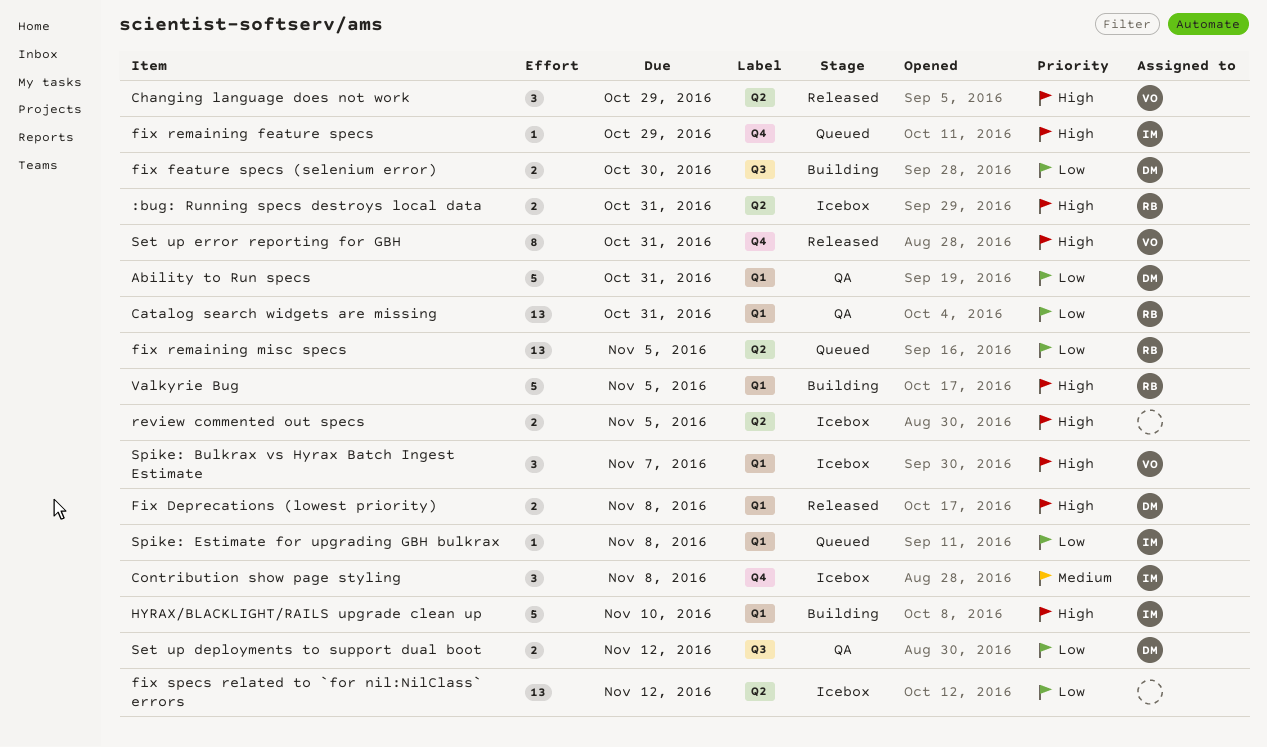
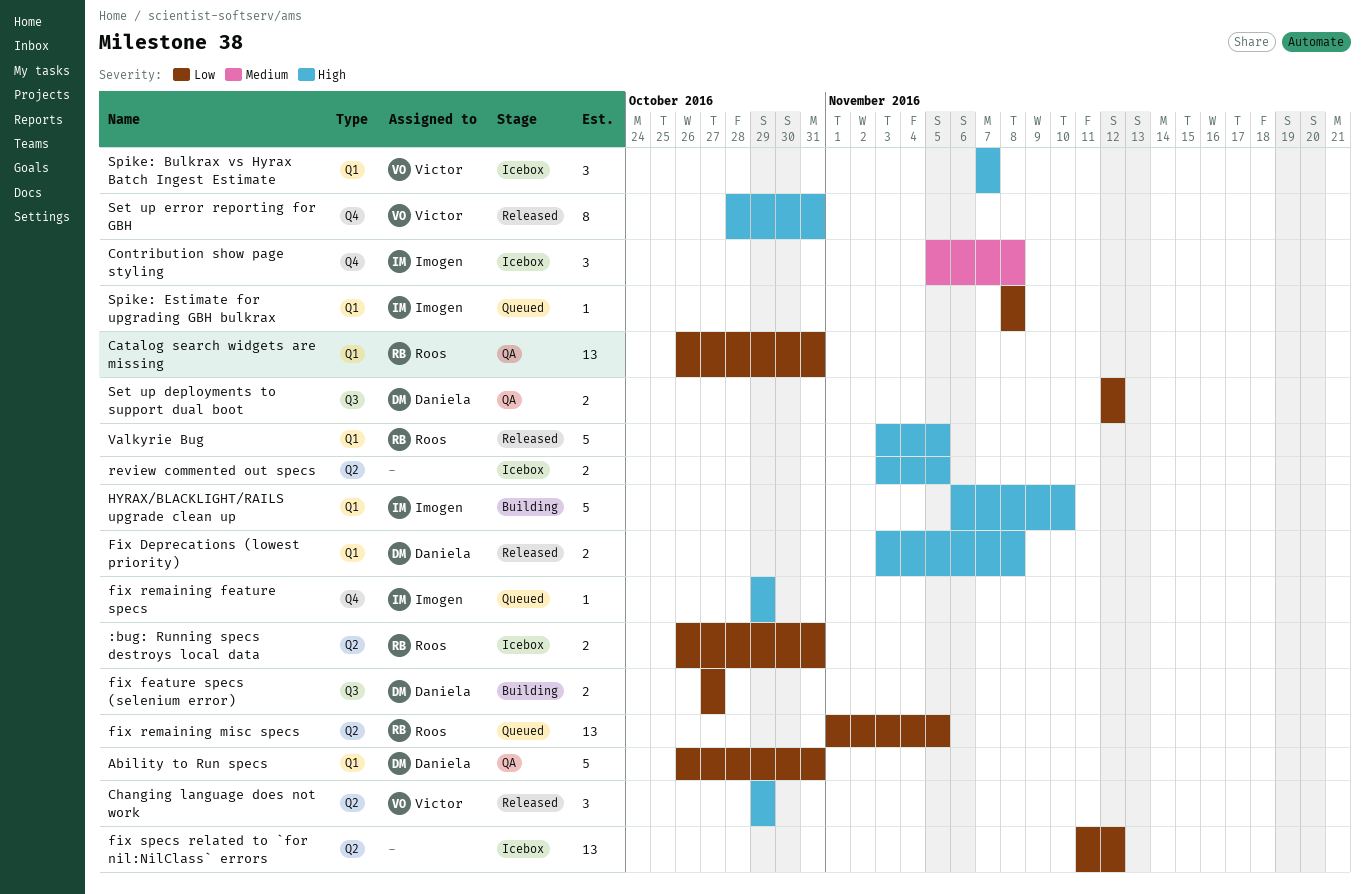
:bug: Running specs destroys local data, priority: High -> Low
fix feature specs (selenium error), due: Oct 30 -> Oct 27
Valkyrie Bug, status: Building -> Released

